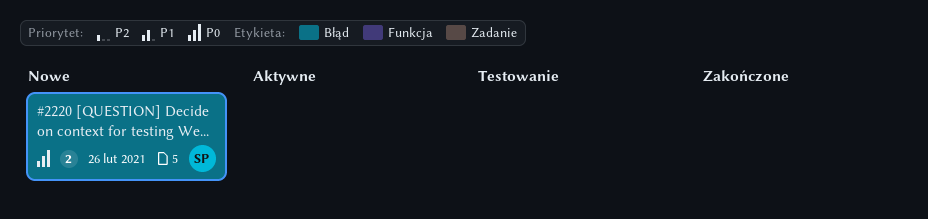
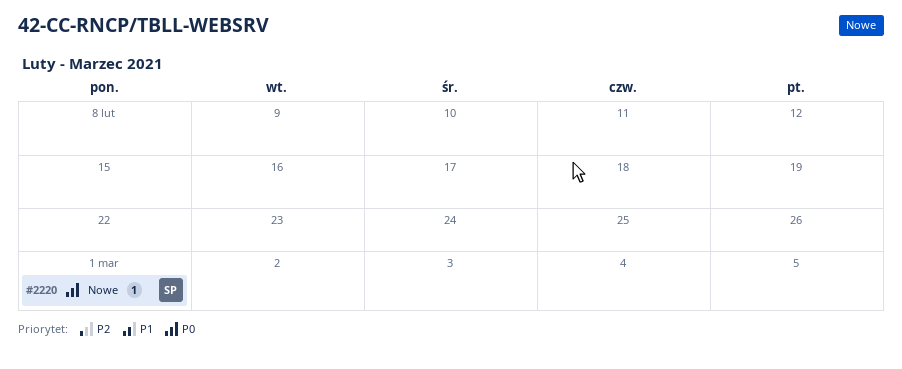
#2220, estimate: 2 -> 1
#2220, due: Feb 26 -> Mar 1

